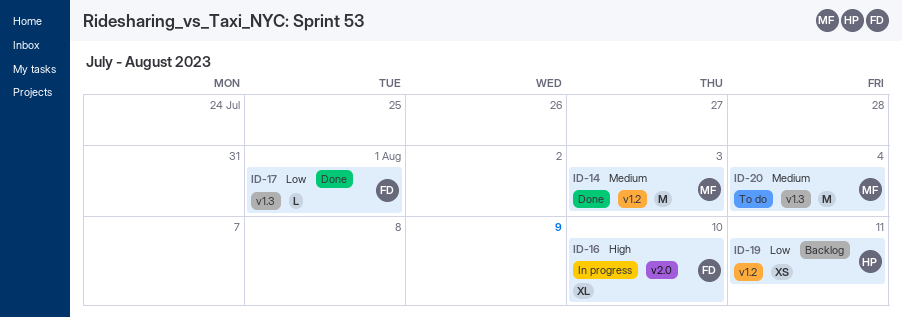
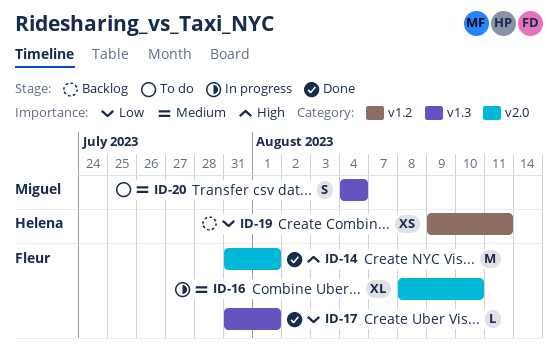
ID-14, owner: Miguel -> Fleur
ID-14, priority: Medium -> High
ID-14, label: v1.2 -> v2.0
ID-14, due: Aug 3 -> Aug 1
ID-16, priority: High -> Medium
ID-20, estimate: M -> S

